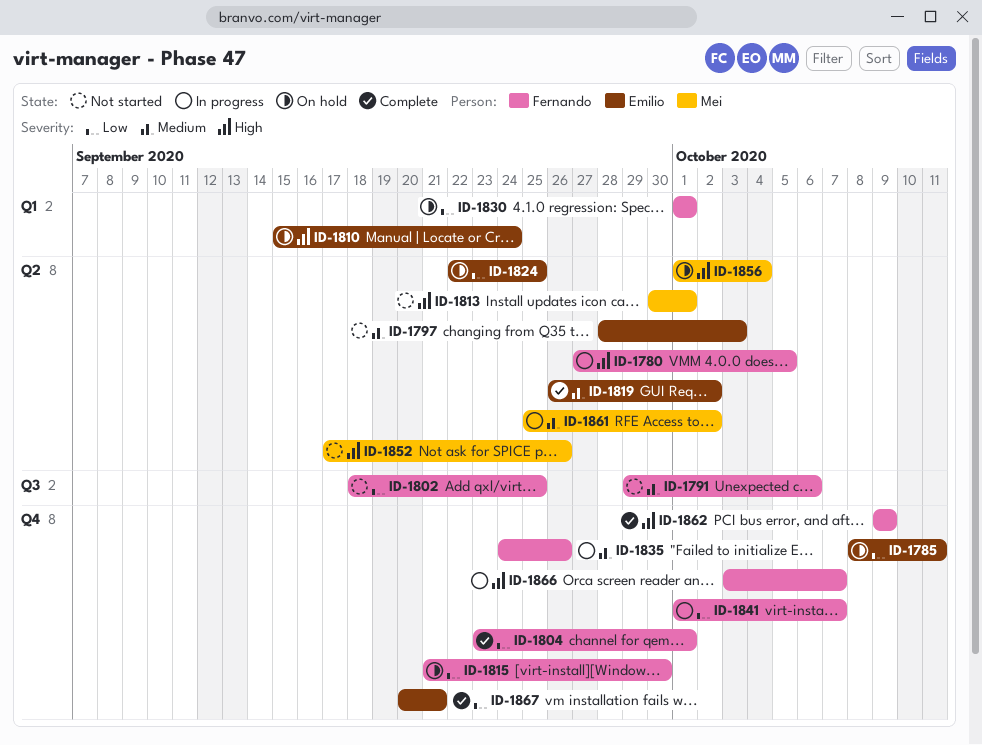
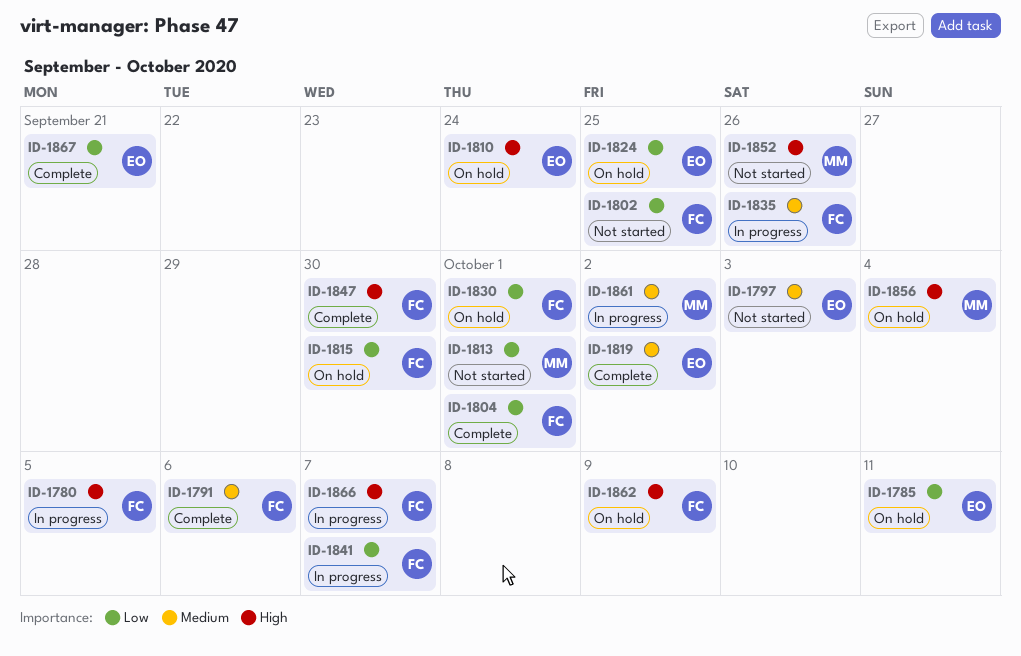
ID-1791, status: Not started -> Complete
ID-1813, priority: High -> Low
ID-1847: none -> present
ID-1862, status: Complete -> On hold

